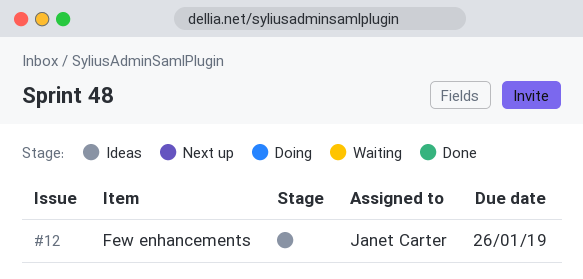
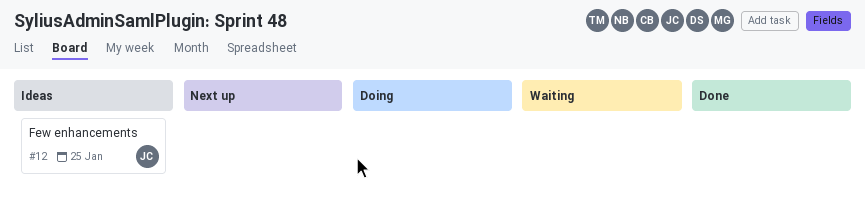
#12, due: Jan 26 -> Jan 25

